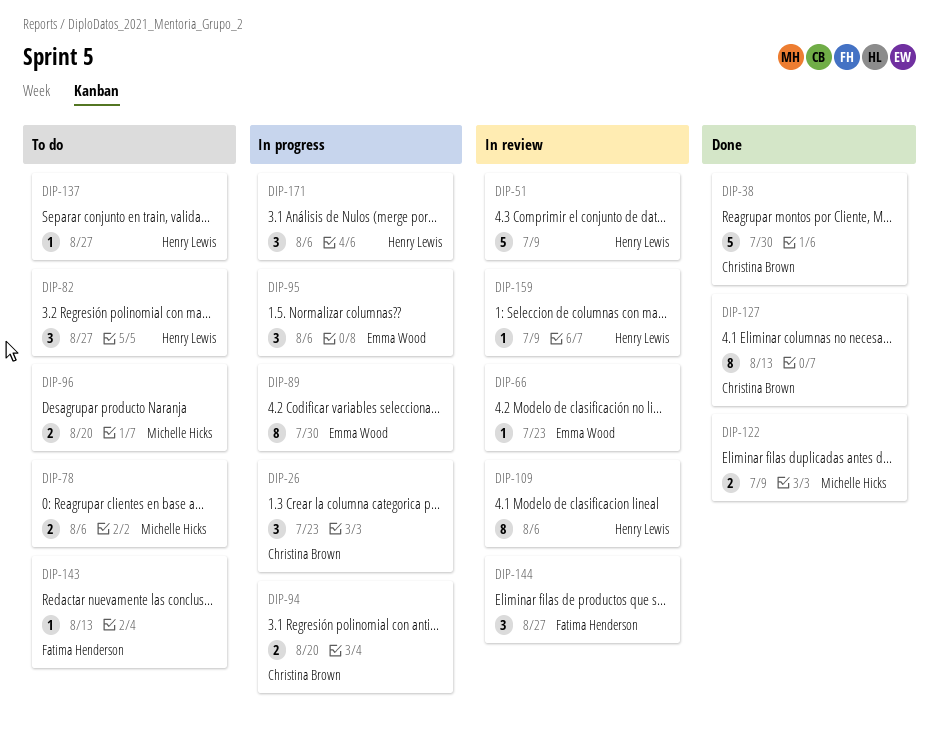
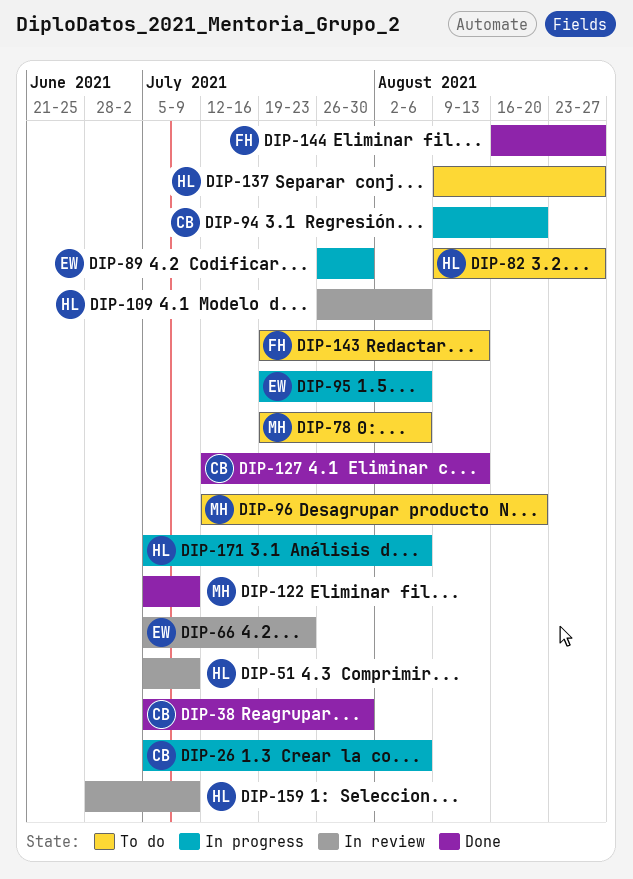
DIP-26, due: Jul 23 -> Aug 6
DIP-144, status: In review -> Done

